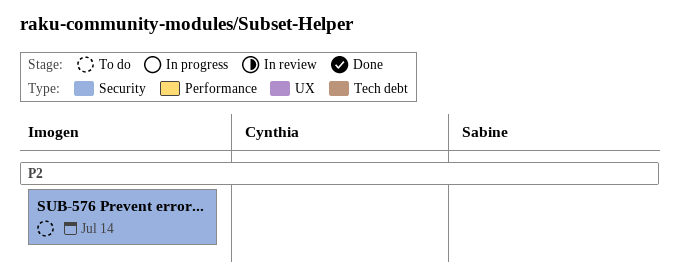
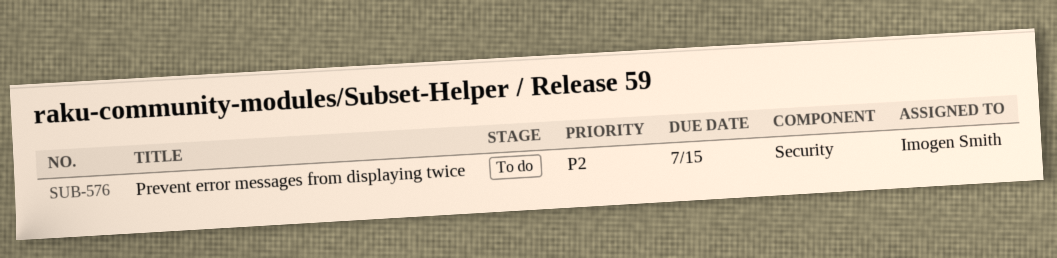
SUB-576, due: Jul 14 -> Jul 15

